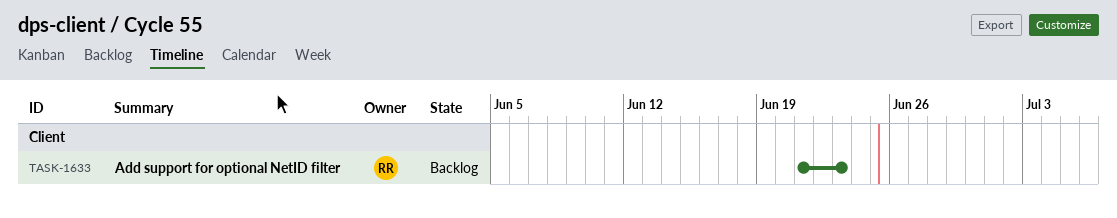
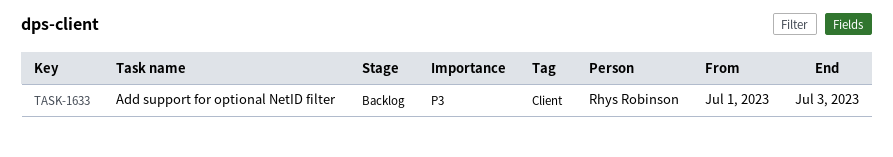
TASK-1633, start: Jun 21 -> Jul 1
TASK-1633, due: Jun 23 -> Jul 3

